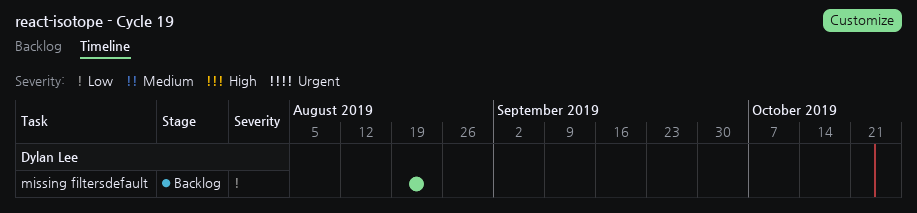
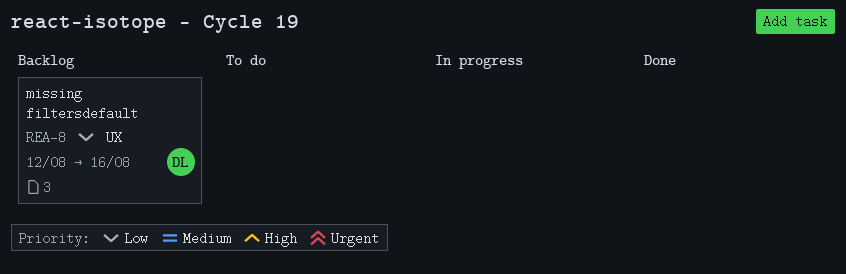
missing filtersdefault, start: Aug 19 -> Aug 12
missing filtersdefault, due: Aug 23 -> Aug 16

